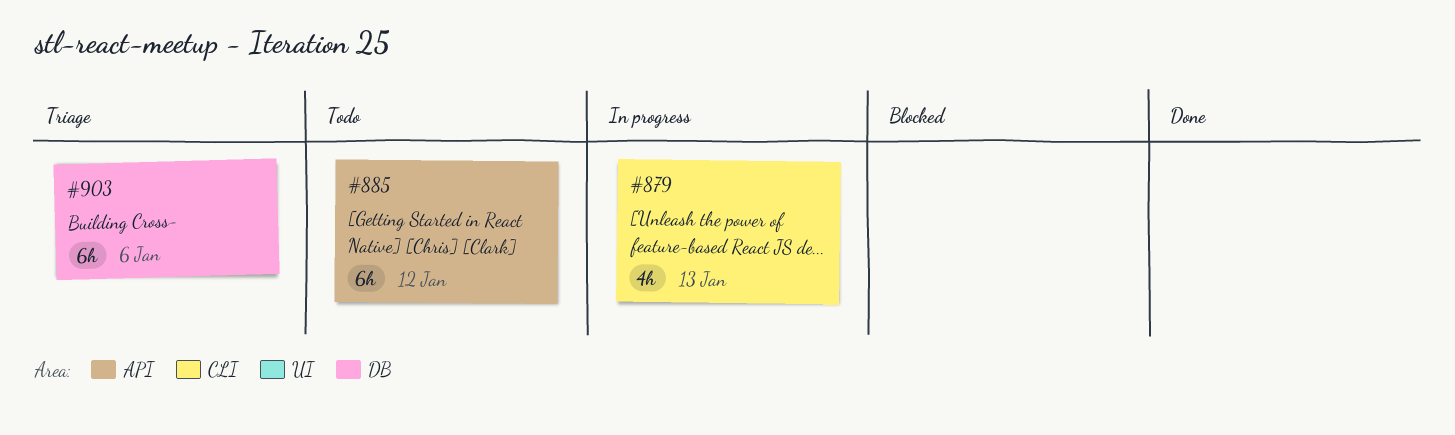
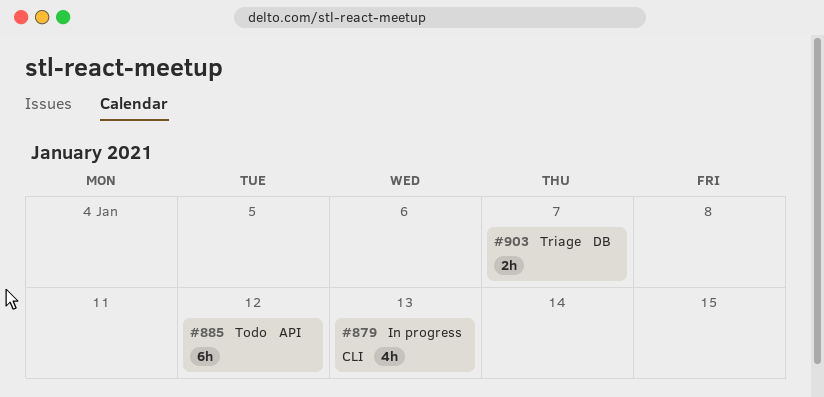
#903, estimate: 6h -> 2h
#903, due: Jan 6 -> Jan 7

